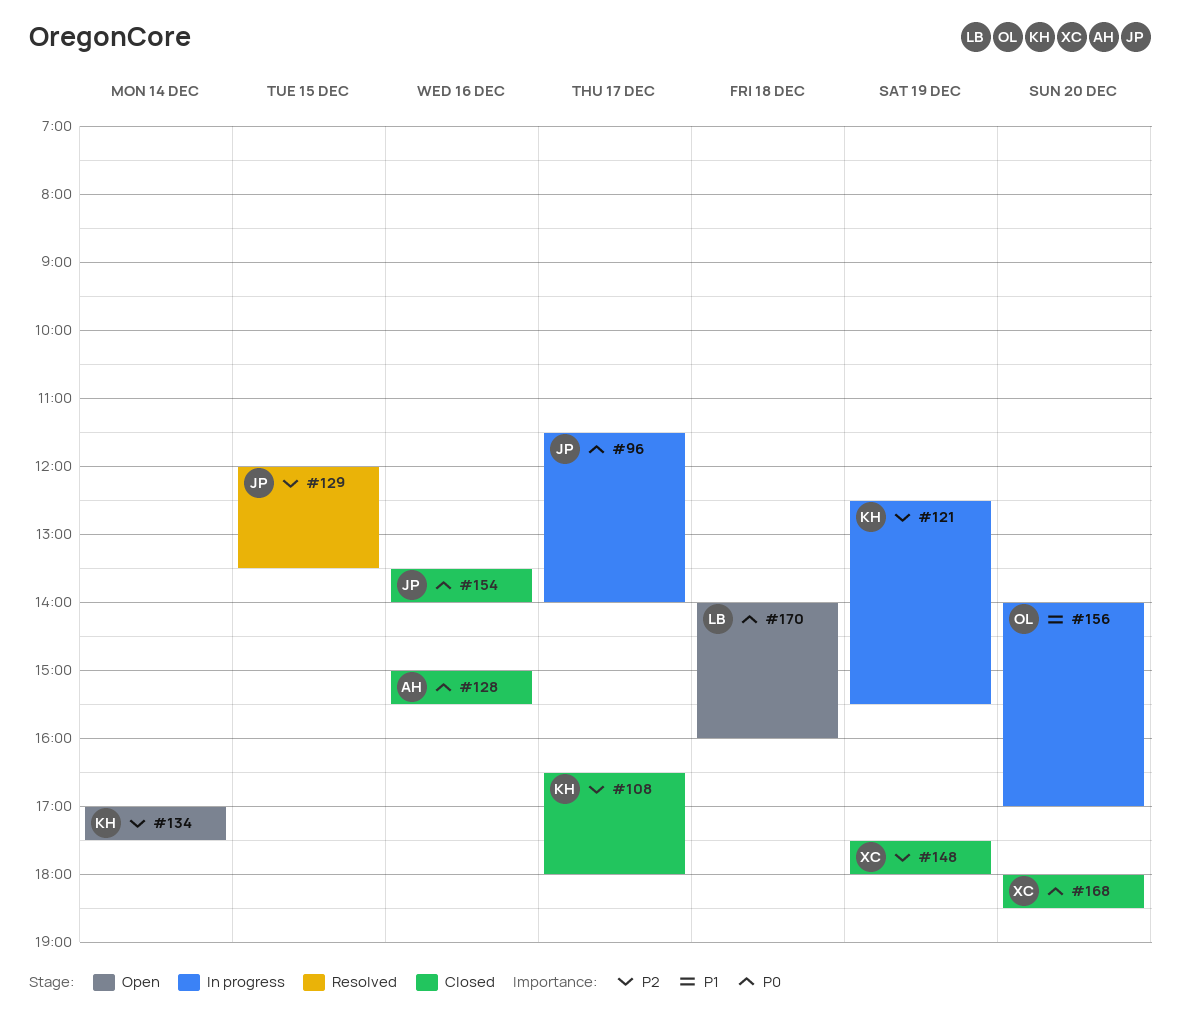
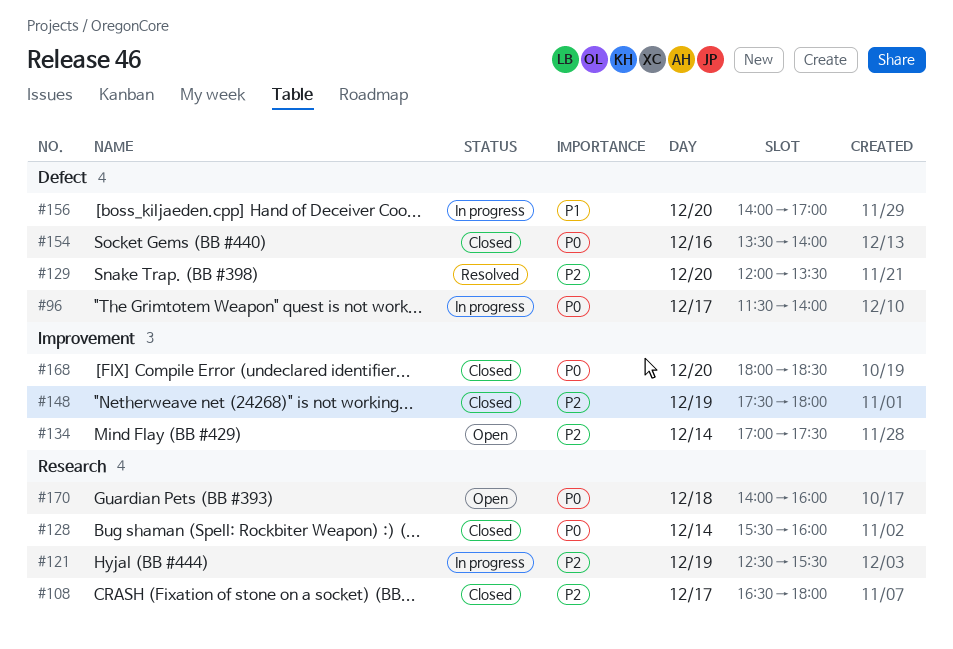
#128, day: Dec 16 -> Dec 14
#128, begins: 15:00 -> 15:30
#128, ends: 15:30 -> 16:00
#129, day: Dec 15 -> Dec 20

